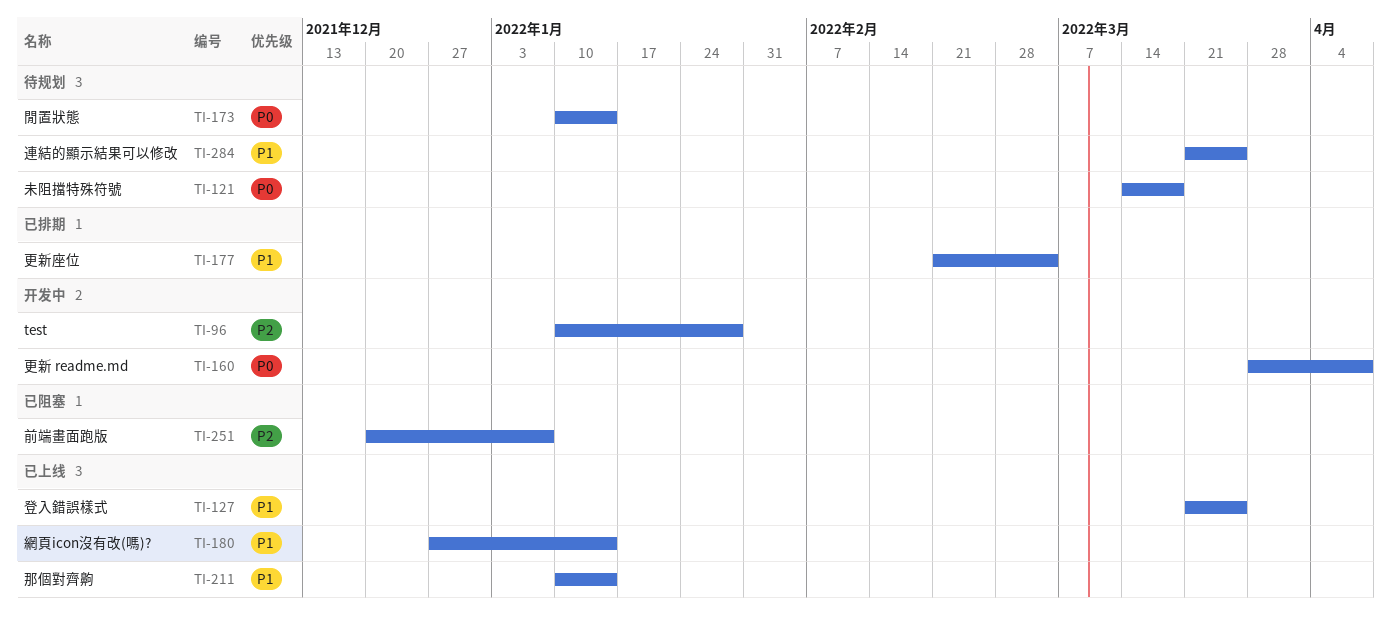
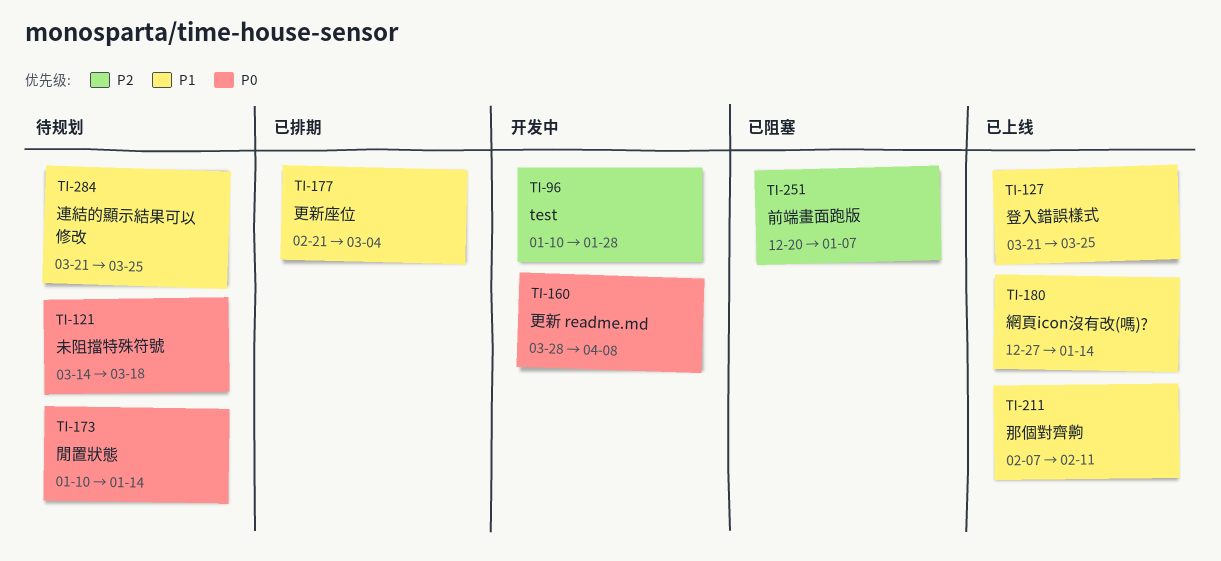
TI-211, start: Jan 10 -> Feb 7
TI-211, due: Jan 14 -> Feb 11

